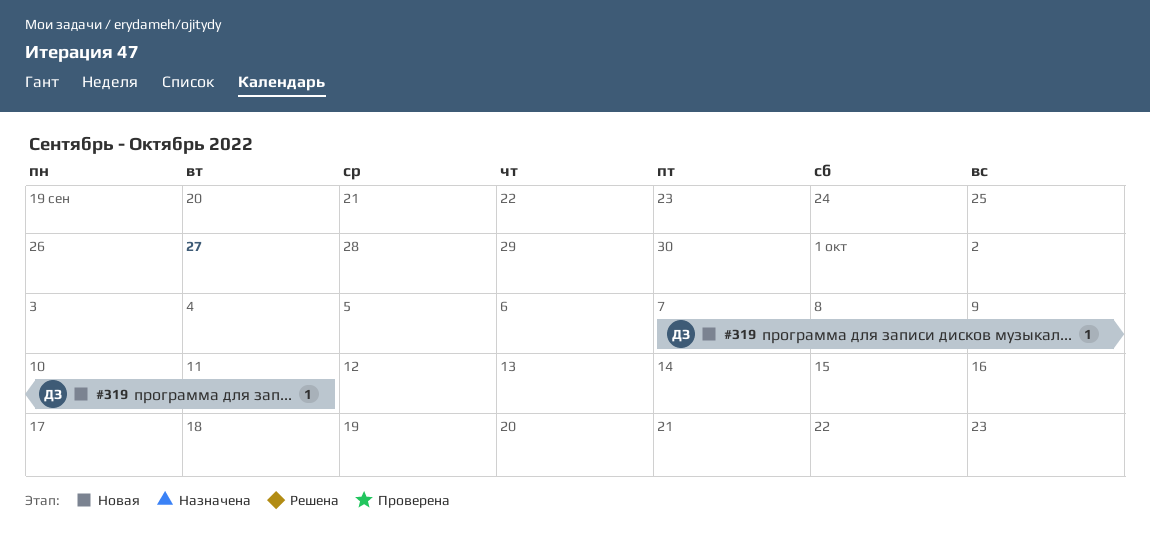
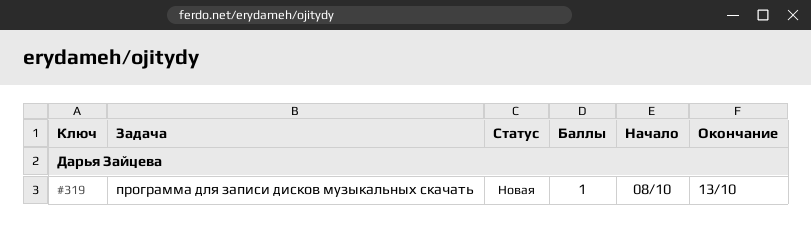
#319, start: Oct 7 -> Oct 8
#319, due: Oct 11 -> Oct 13

